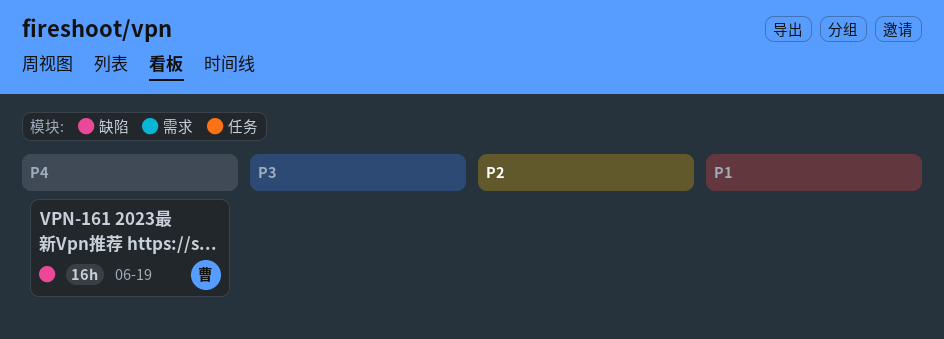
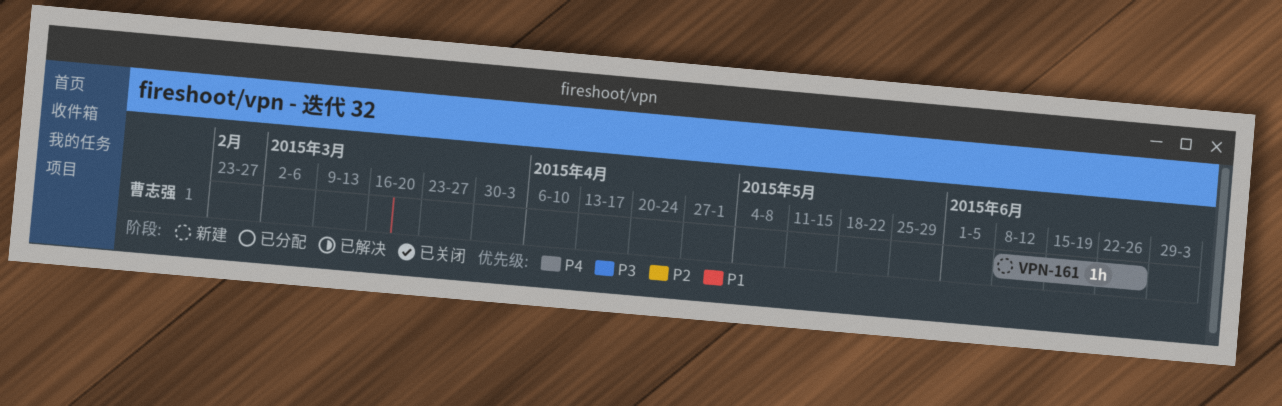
VPN-161, estimate: 16h -> 1h
VPN-161, due: Jun 19 -> Jun 26

